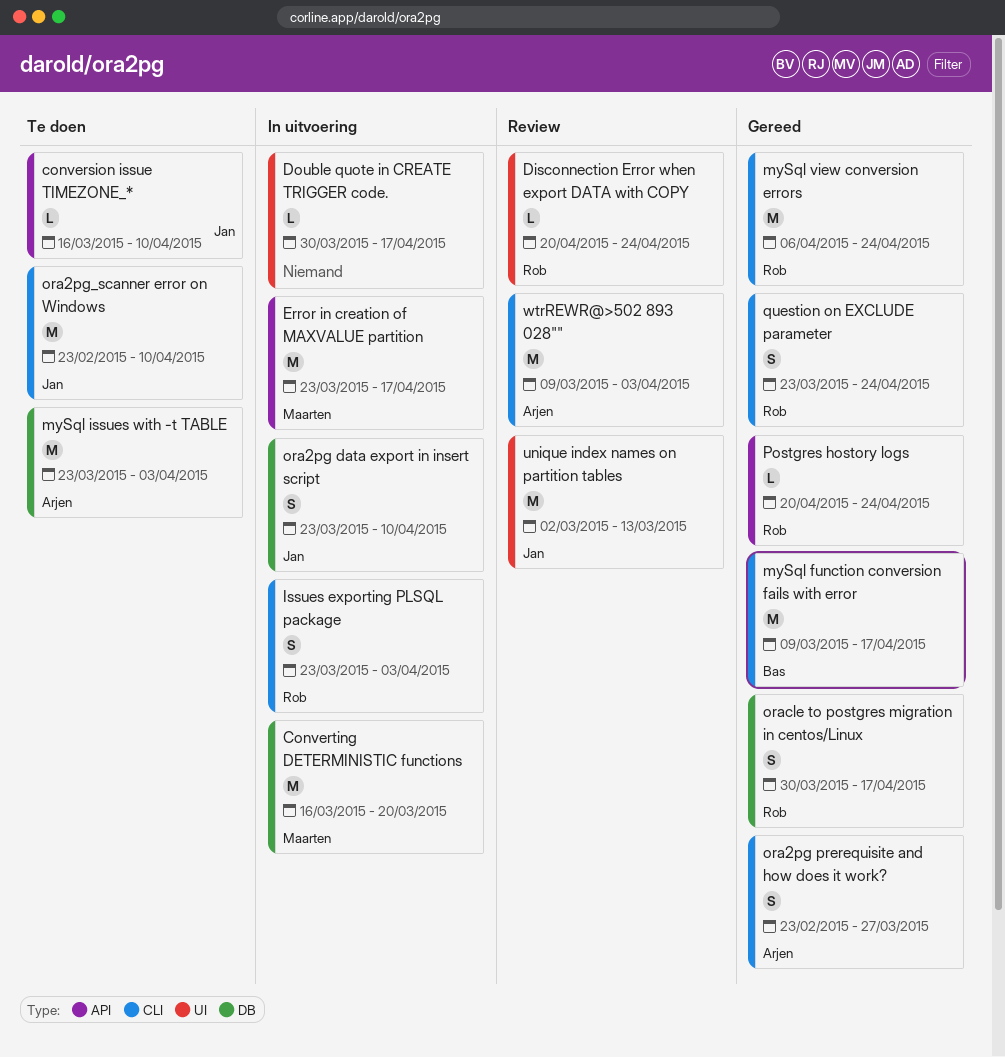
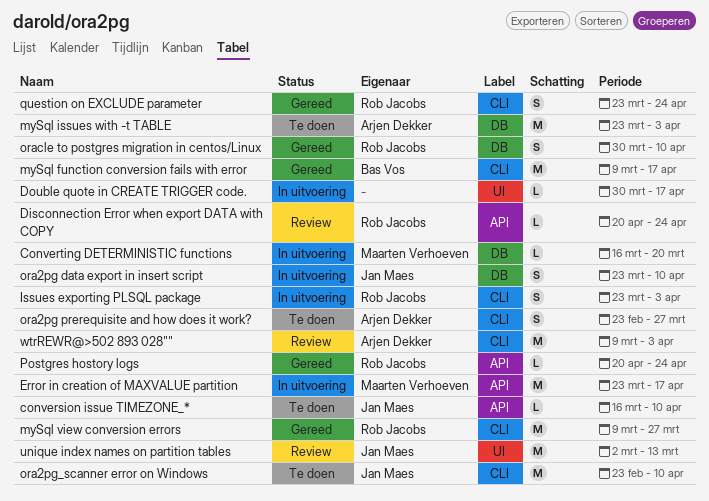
Converting DETERMINISTIC functions, estimate: M -> L
Disconnection Error when export DATA with COPY, label: UI -> API
mySql view conversion errors, start: Apr 6 -> Mar 9
mySql view conversion errors, due: Apr 24 -> Mar 27
ora2pg prerequisite and how does it work?, status: Gereed -> Te doen
oracle to postgres migration in centos/Linux, due: Apr 17 -> Apr 10

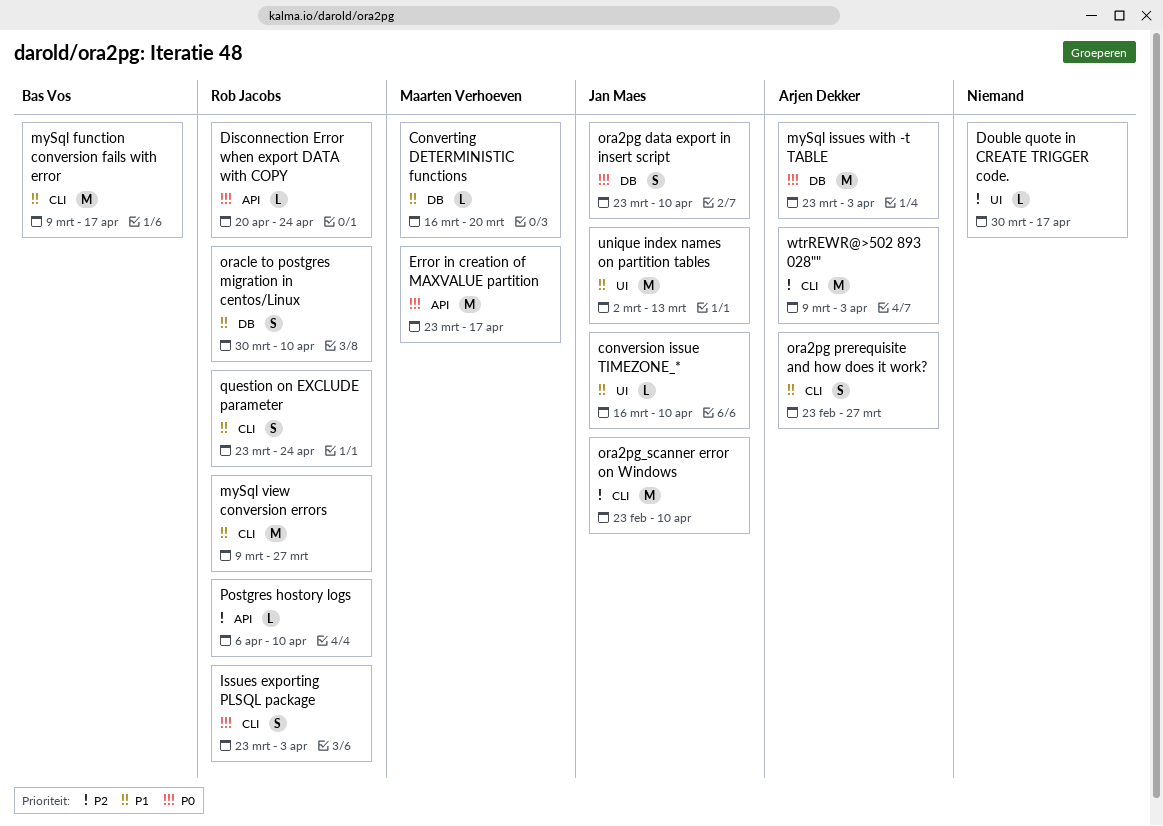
conversion issue TIMEZONE_*, label: API -> UI
Postgres hostory logs, start: Apr 20 -> Apr 6
Postgres hostory logs, due: Apr 24 -> Apr 10

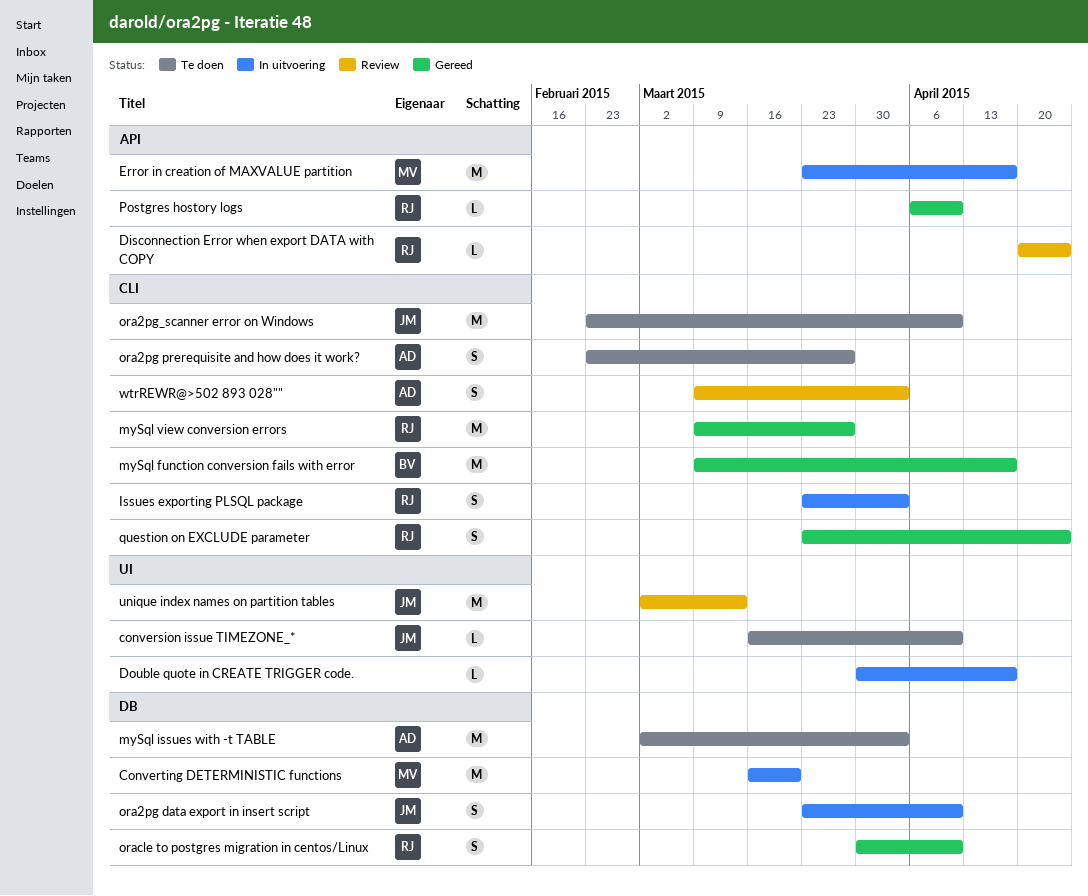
Converting DETERMINISTIC functions, estimate: L -> M
mySql issues with -t TABLE, start: Mar 23 -> Mar 2
wtrREWR@>502 893 028"", estimate: M -> S

